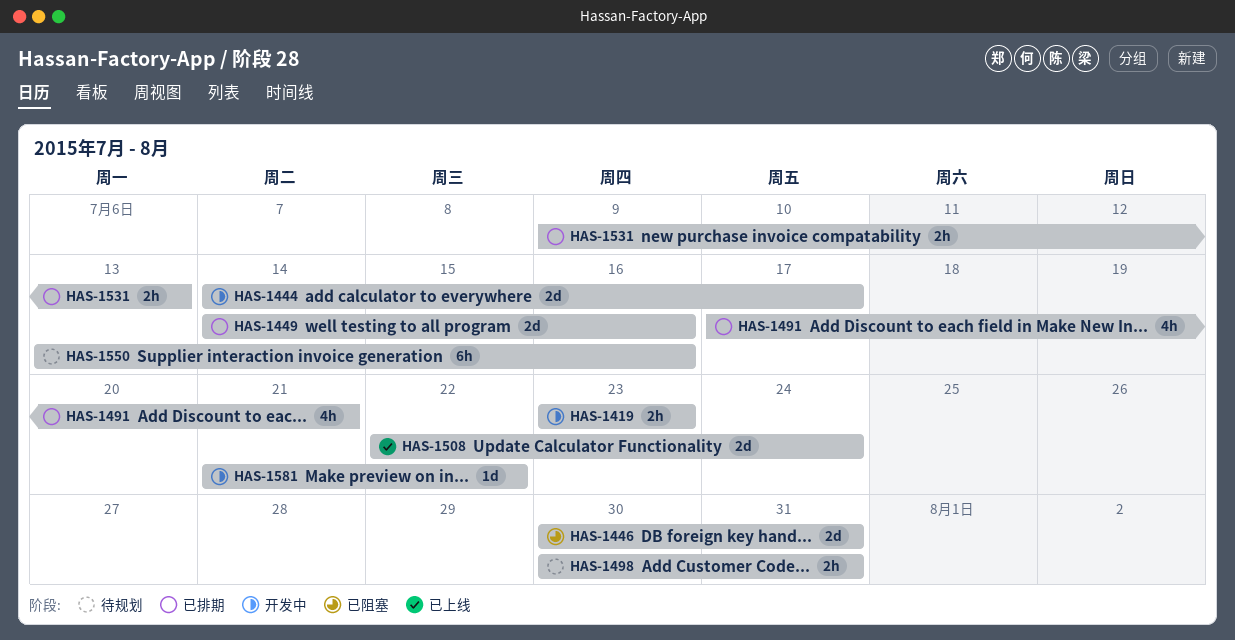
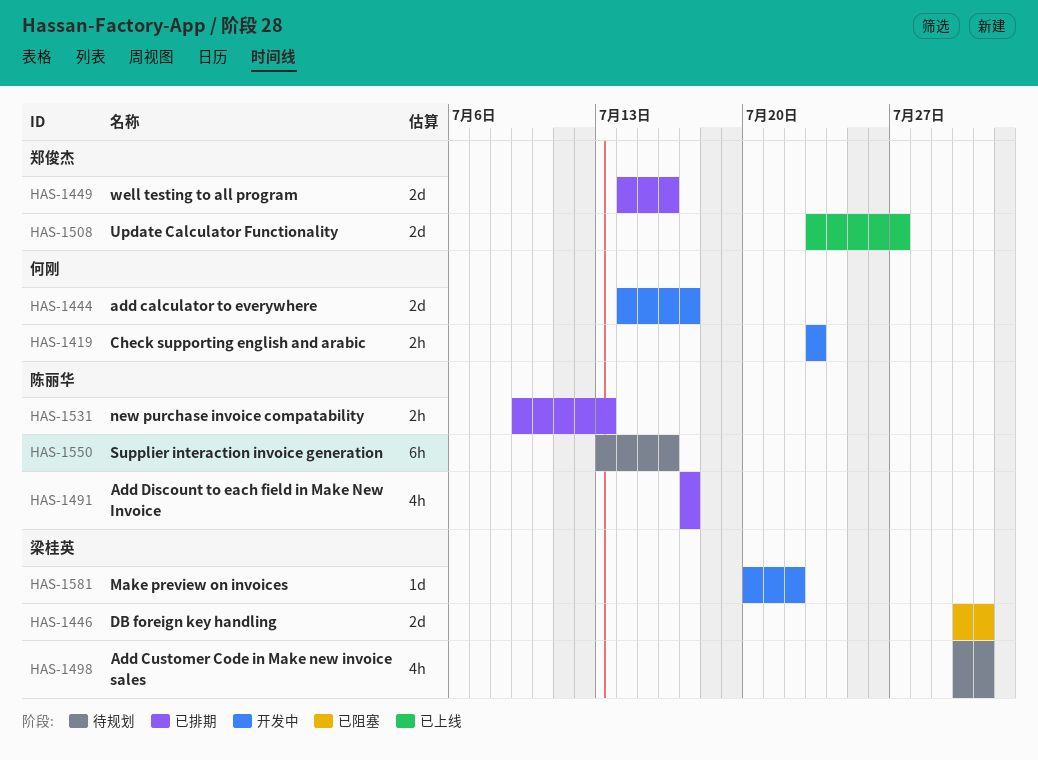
HAS-1491, due: Jul 21 -> Jul 17
HAS-1498, estimate: 2h -> 4h
HAS-1508, start: Jul 22 -> Jul 23
HAS-1508, due: Jul 24 -> Jul 27
HAS-1581, start: Jul 21 -> Jul 20

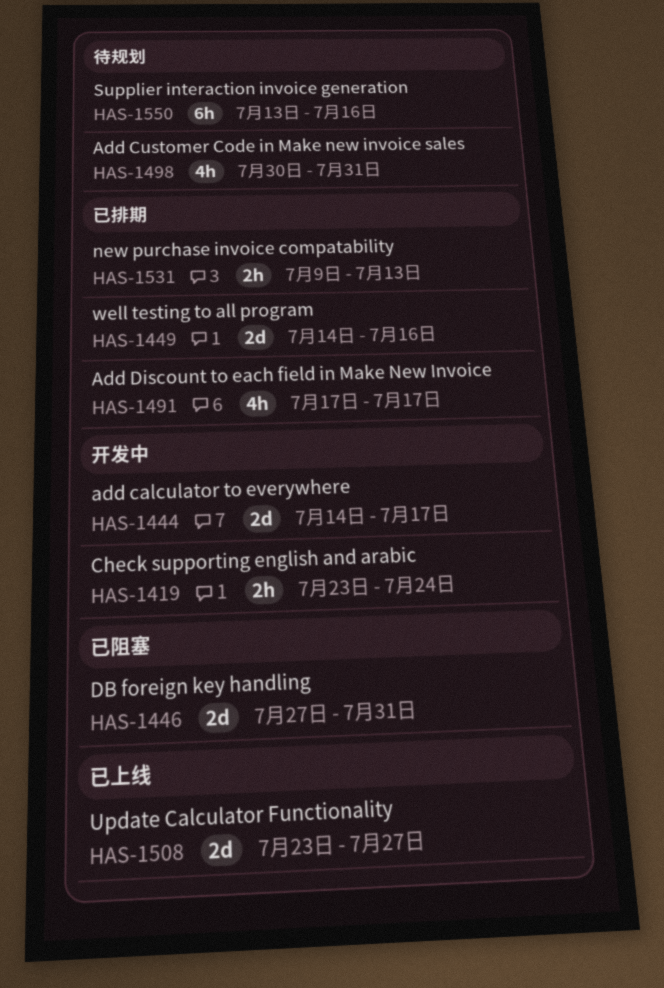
HAS-1419, due: Jul 23 -> Jul 24
HAS-1446, start: Jul 30 -> Jul 27
HAS-1581: present -> none

